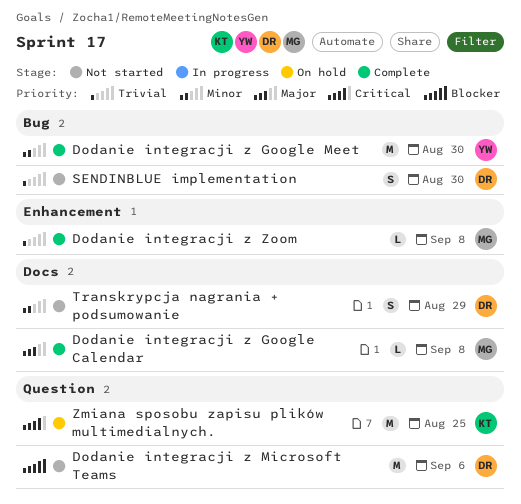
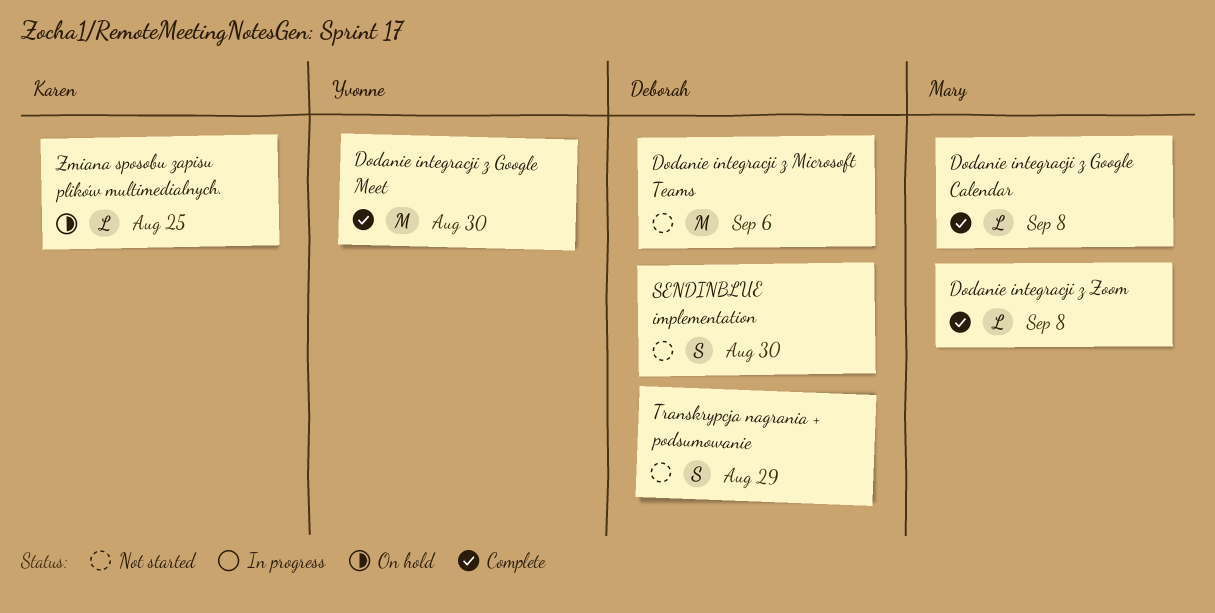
Zmiana sposobu zapisu plików multimedialnych., estimate: M -> L

